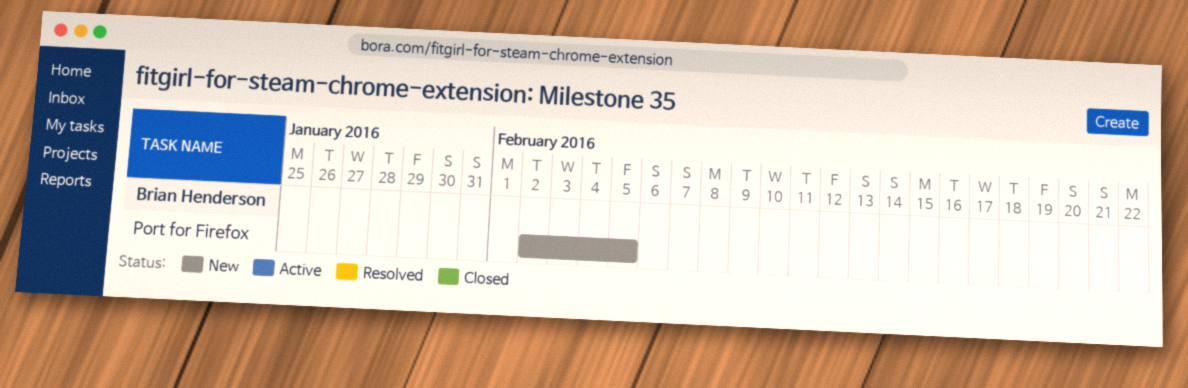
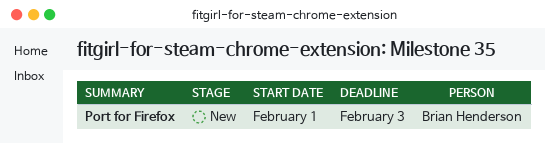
Port for Firefox, start: Feb 2 -> Feb 1
Port for Firefox, due: Feb 5 -> Feb 3

